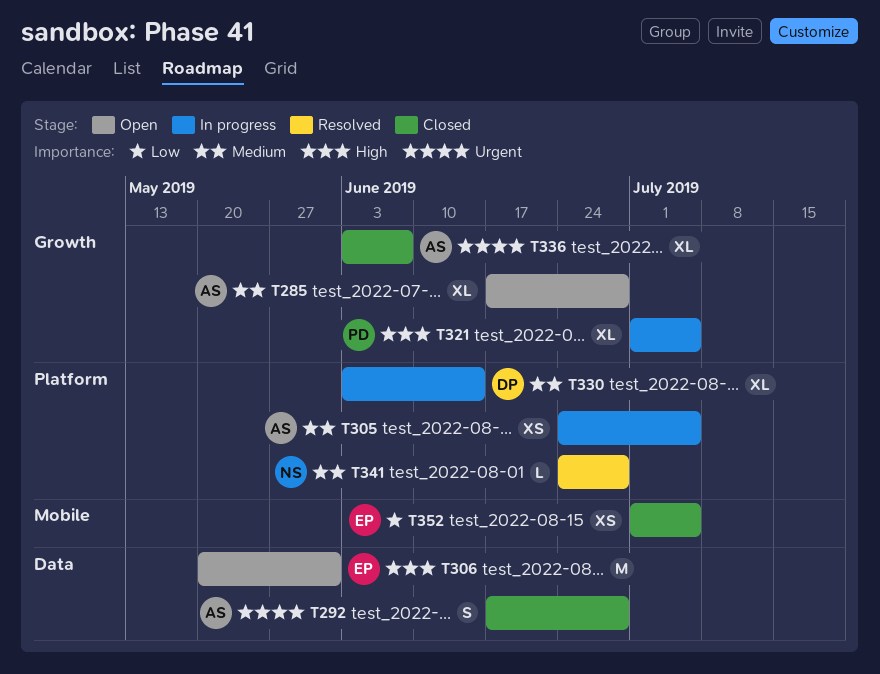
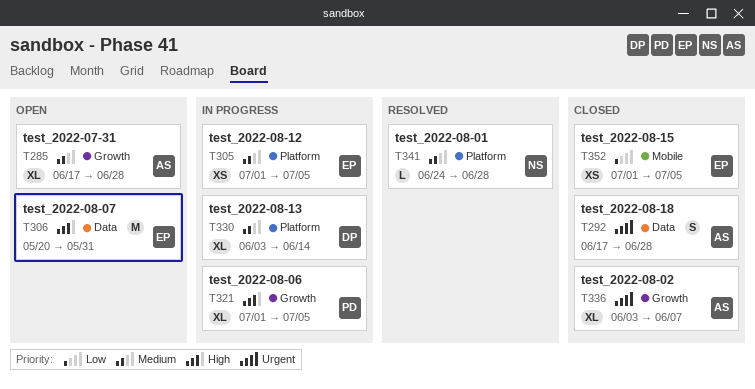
T305, owner: AS -> EP
T305, start: Jun 24 -> Jul 1

